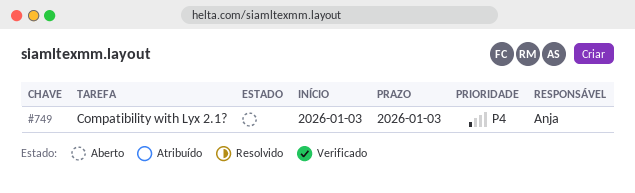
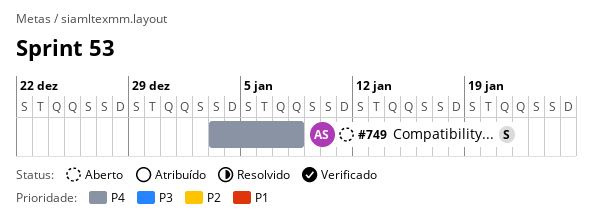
#749, due: Jan 3 -> Jan 8

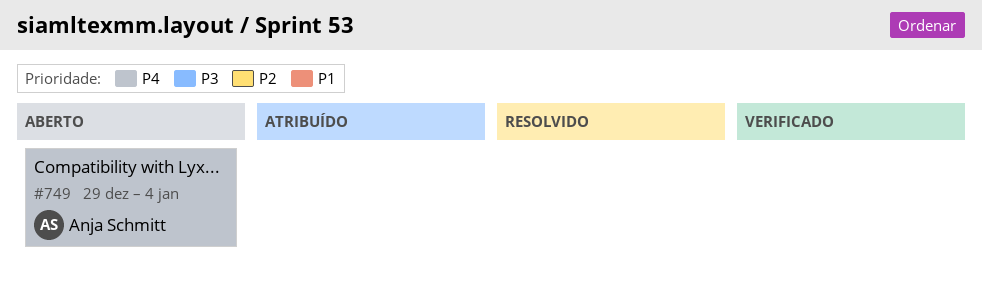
#749, start: Jan 3 -> Dec 29
#749, due: Jan 8 -> Jan 4

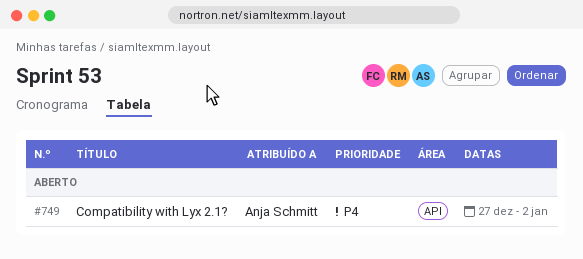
#749, start: Dec 29 -> Dec 27
#749, due: Jan 4 -> Jan 2

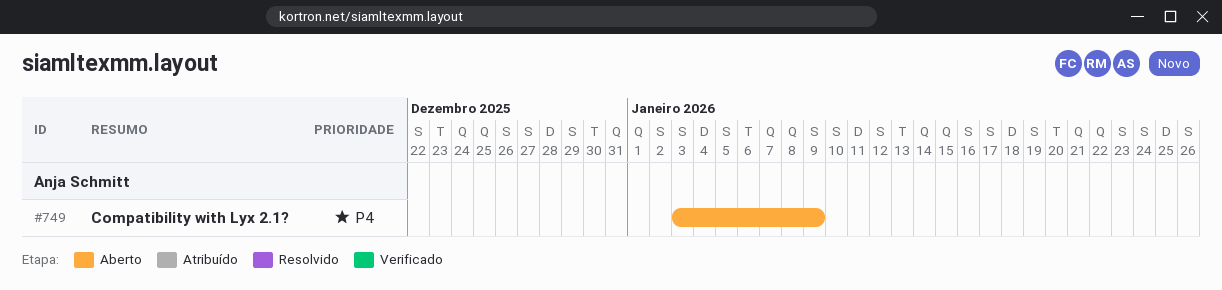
#749, start: Dec 27 -> Jan 3
#749, due: Jan 2 -> Jan 9

